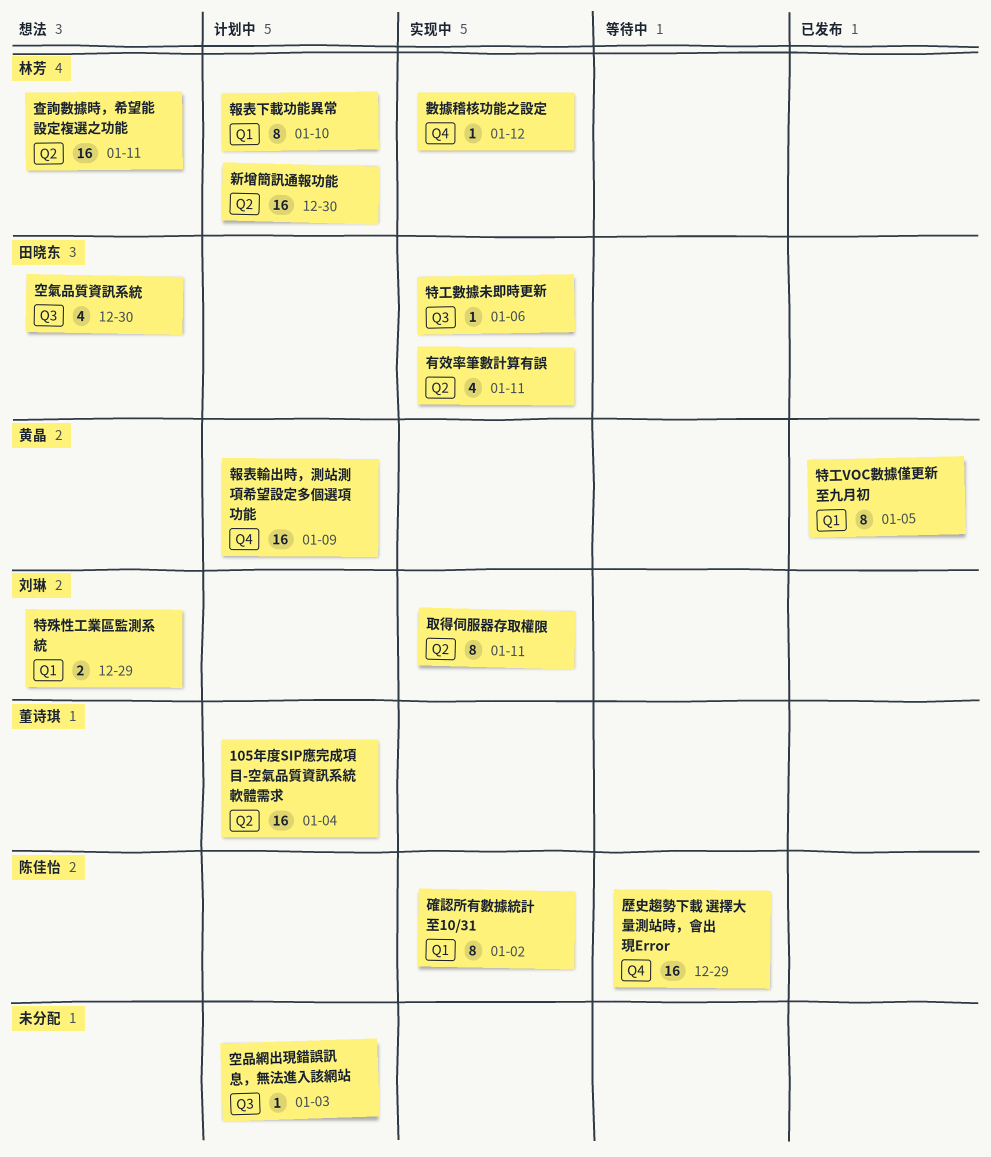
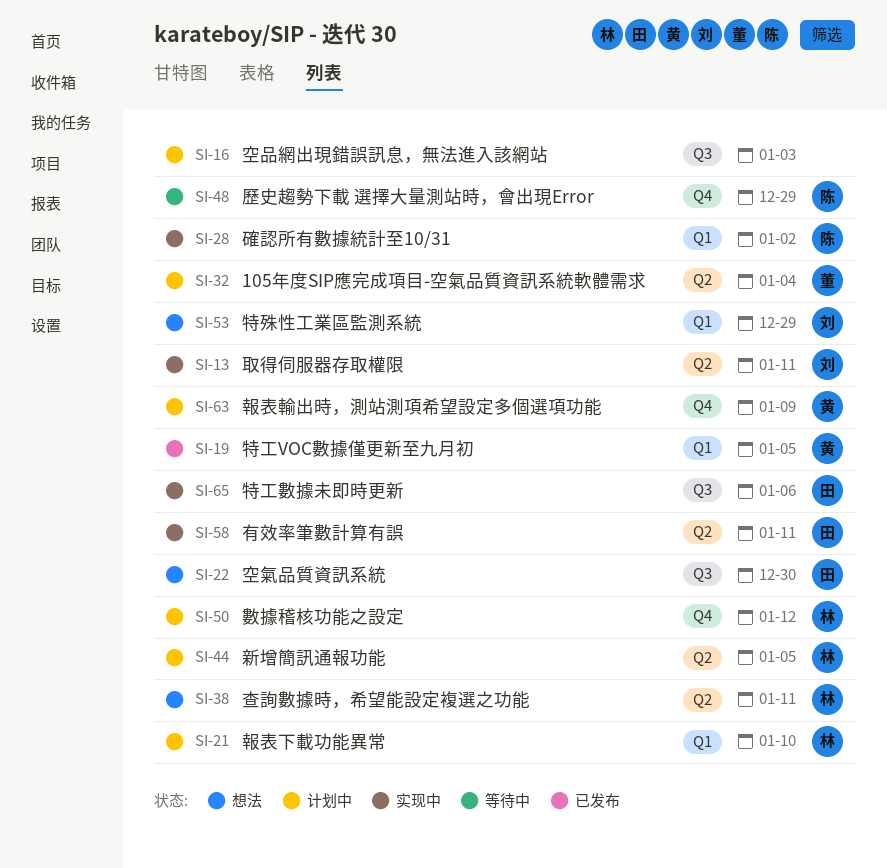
數據稽核功能之設定, status: 实现中 -> 计划中
新增簡訊通報功能, due: Dec 30 -> Jan 5

